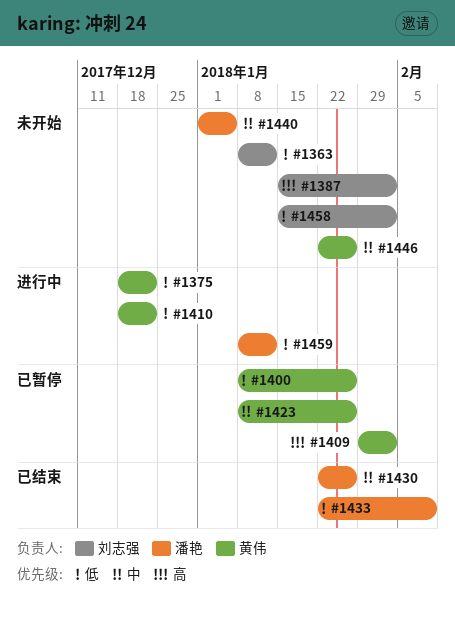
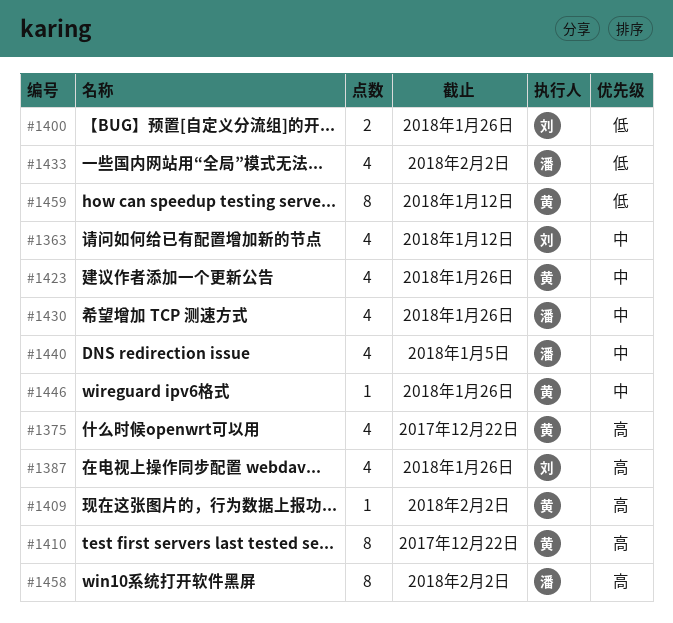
#1363, priority: 低 -> 中
#1375, priority: 低 -> 高
#1387, due: Feb 2 -> Jan 26
#1400, owner: 黄伟 -> 刘志强
#1410, priority: 低 -> 高
#1433, due: Feb 9 -> Feb 2
#1458, owner: 刘志强 -> 潘艳
#1458, priority: 低 -> 高
#1459, owner: 潘艳 -> 黄伟

